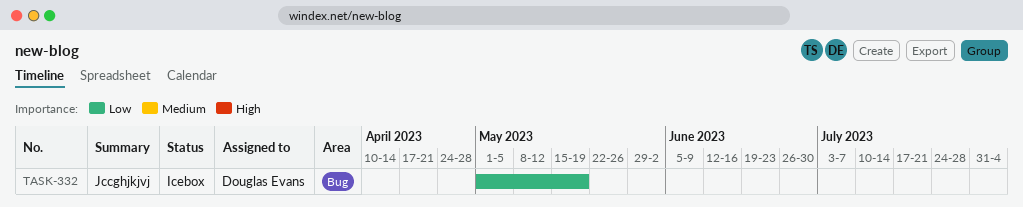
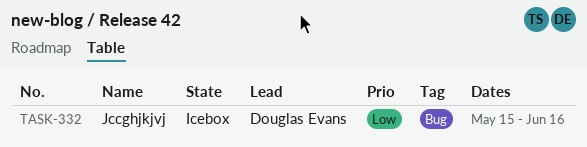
TASK-332, start: May 1 -> May 15
TASK-332, due: May 19 -> Jun 16

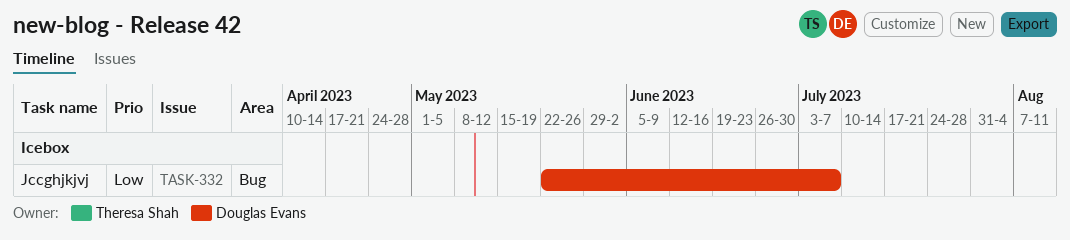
TASK-332, start: May 15 -> May 22
TASK-332, due: Jun 16 -> Jul 7

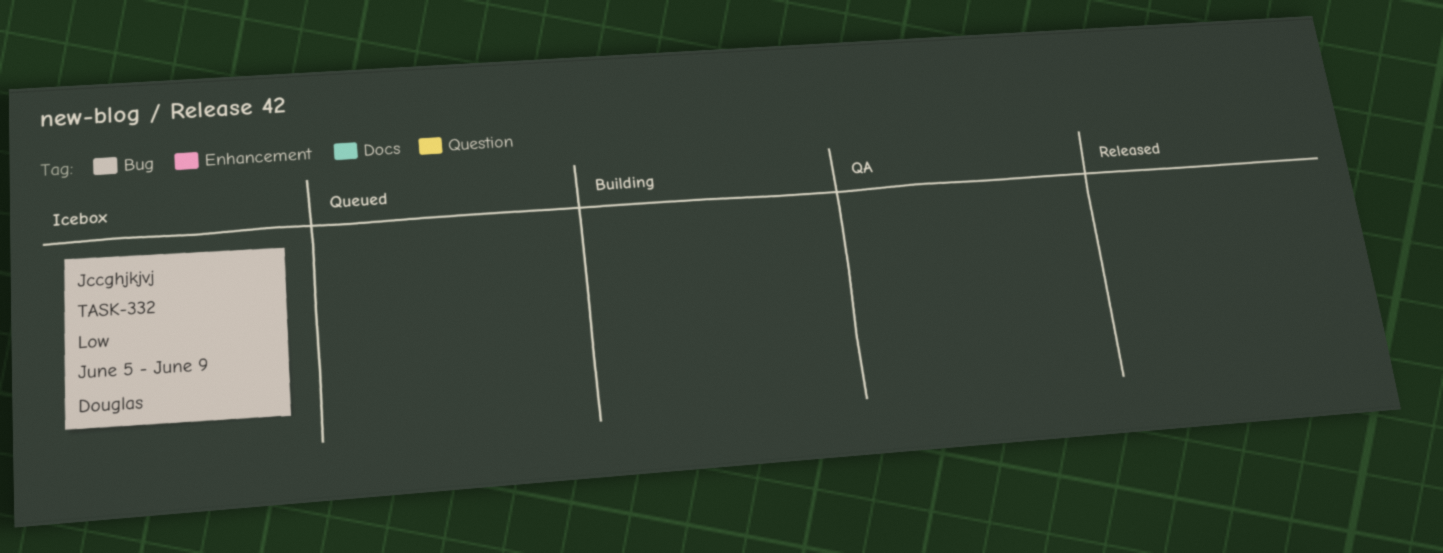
TASK-332, start: May 22 -> Jun 5
TASK-332, due: Jul 7 -> Jun 9

